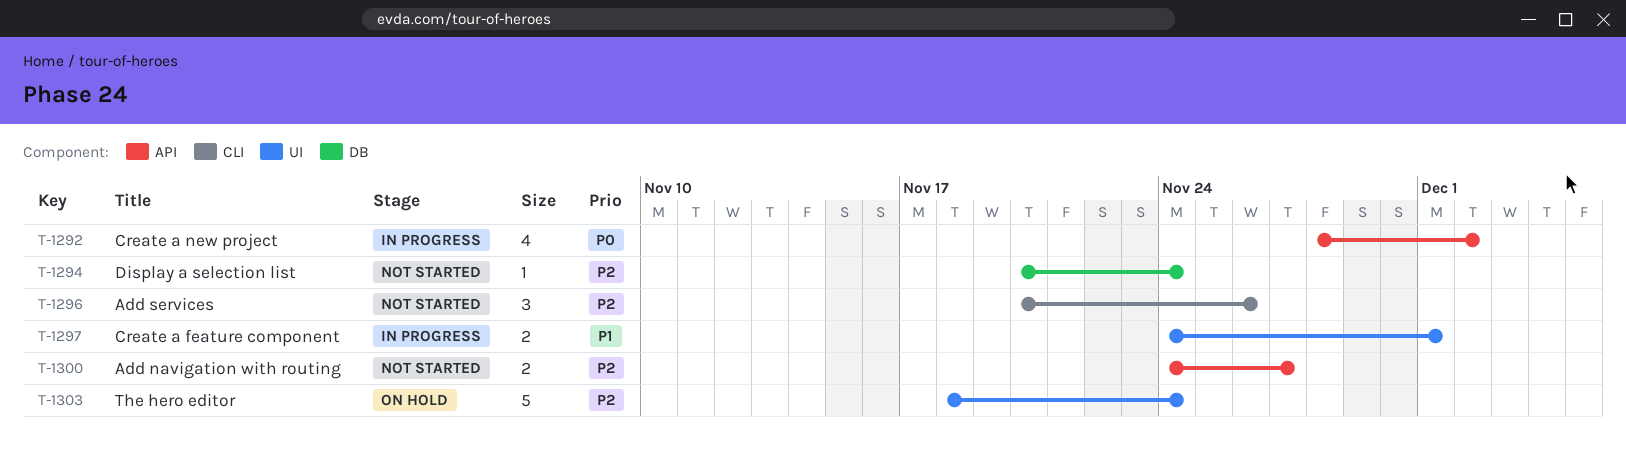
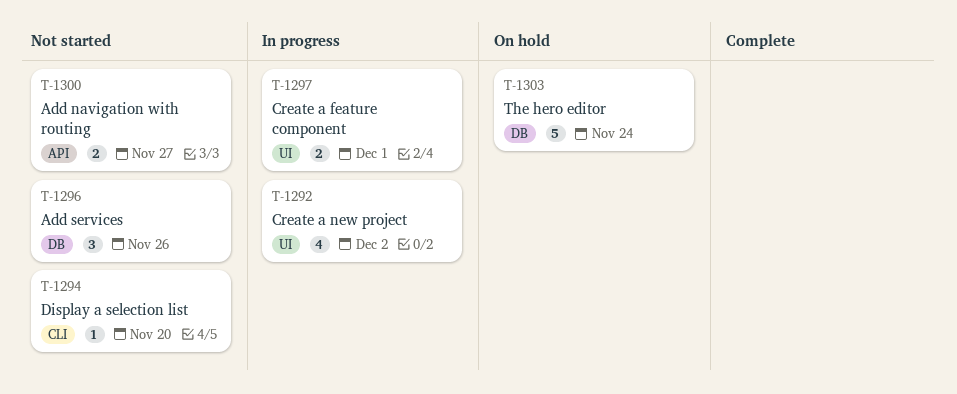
T-1292, label: API -> UI
T-1294, label: DB -> CLI
T-1294, due: Nov 24 -> Nov 20
T-1296, label: CLI -> DB
T-1303, label: UI -> DB

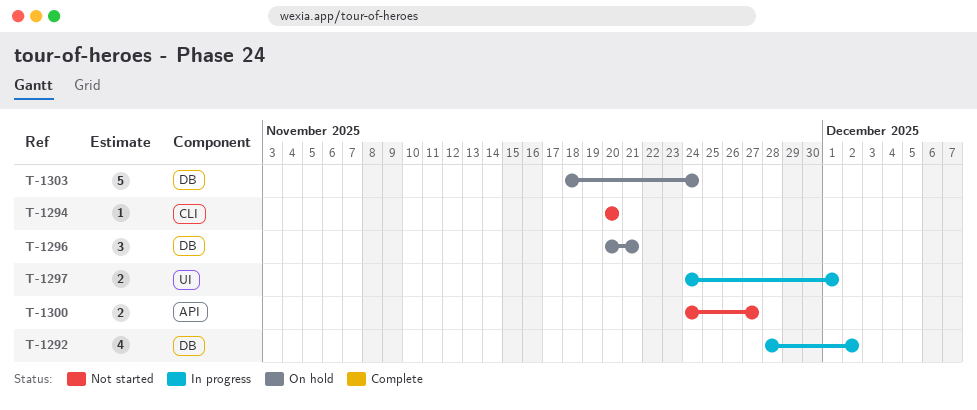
T-1292, label: UI -> DB
T-1296, status: Not started -> On hold
T-1296, due: Nov 26 -> Nov 21

